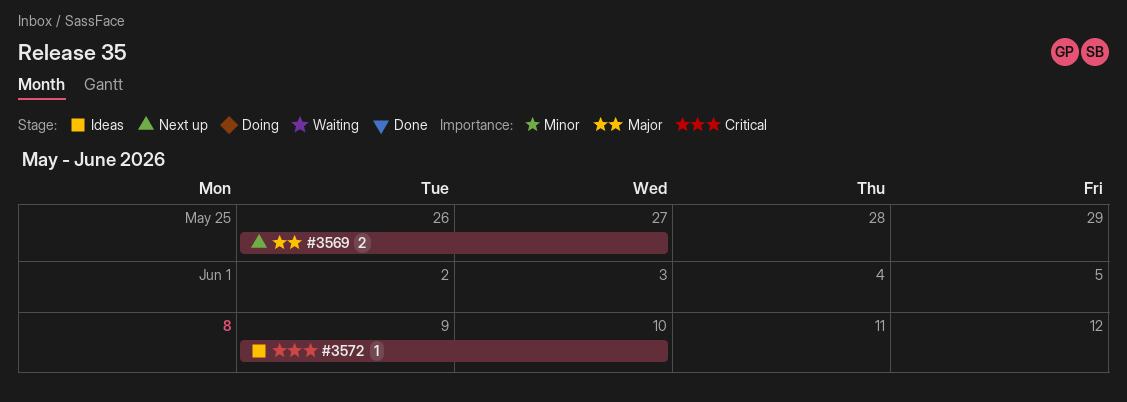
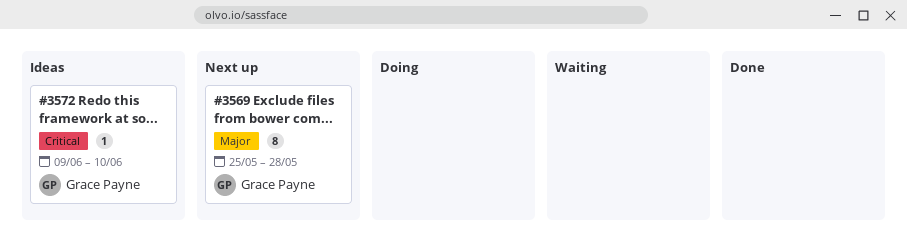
#3569, estimate: 2 -> 8
#3569, start: May 26 -> May 25
#3569, due: May 27 -> May 28

